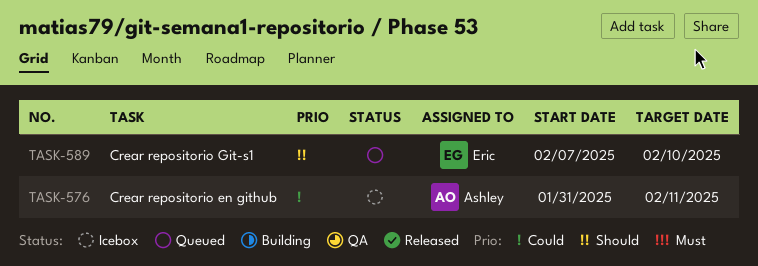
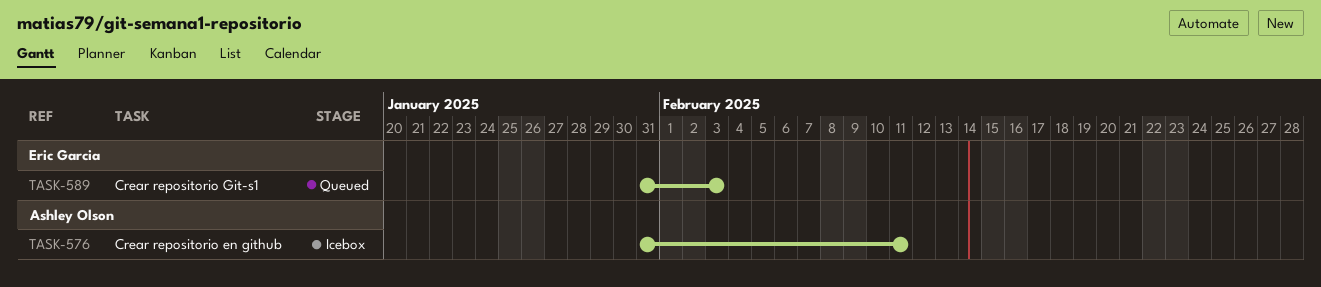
TASK-589, start: Feb 7 -> Jan 31
TASK-589, due: Feb 10 -> Feb 3

